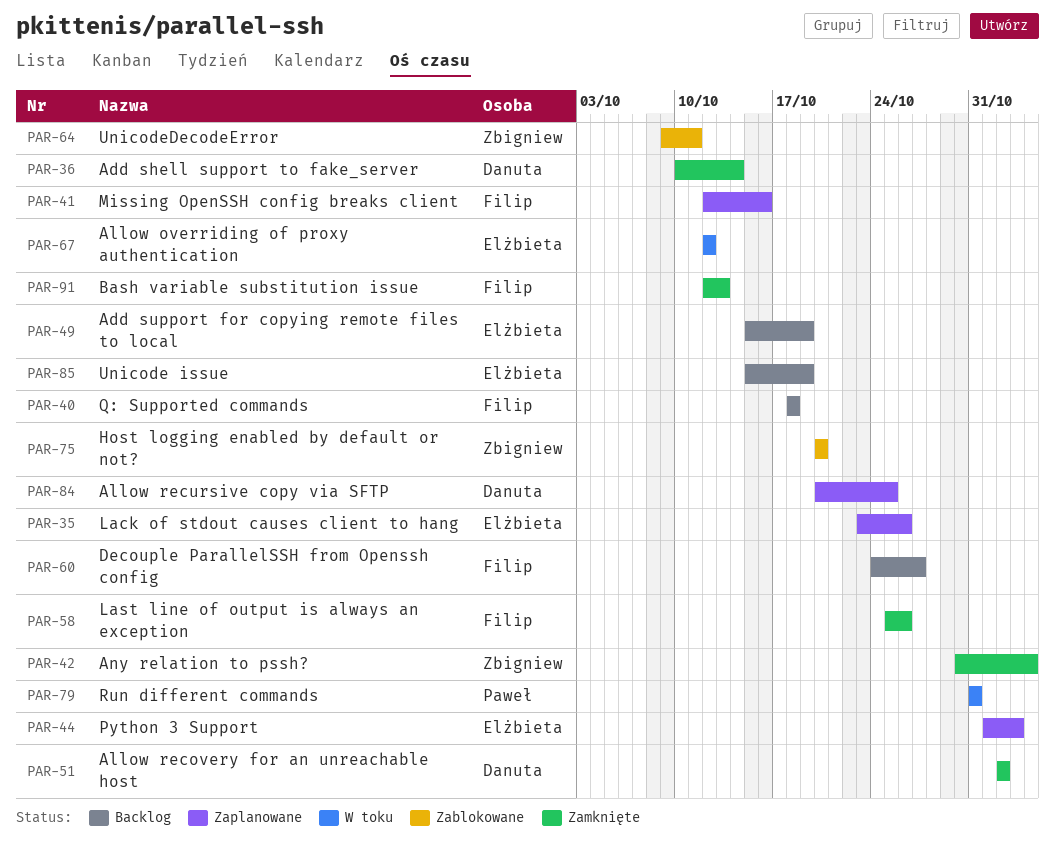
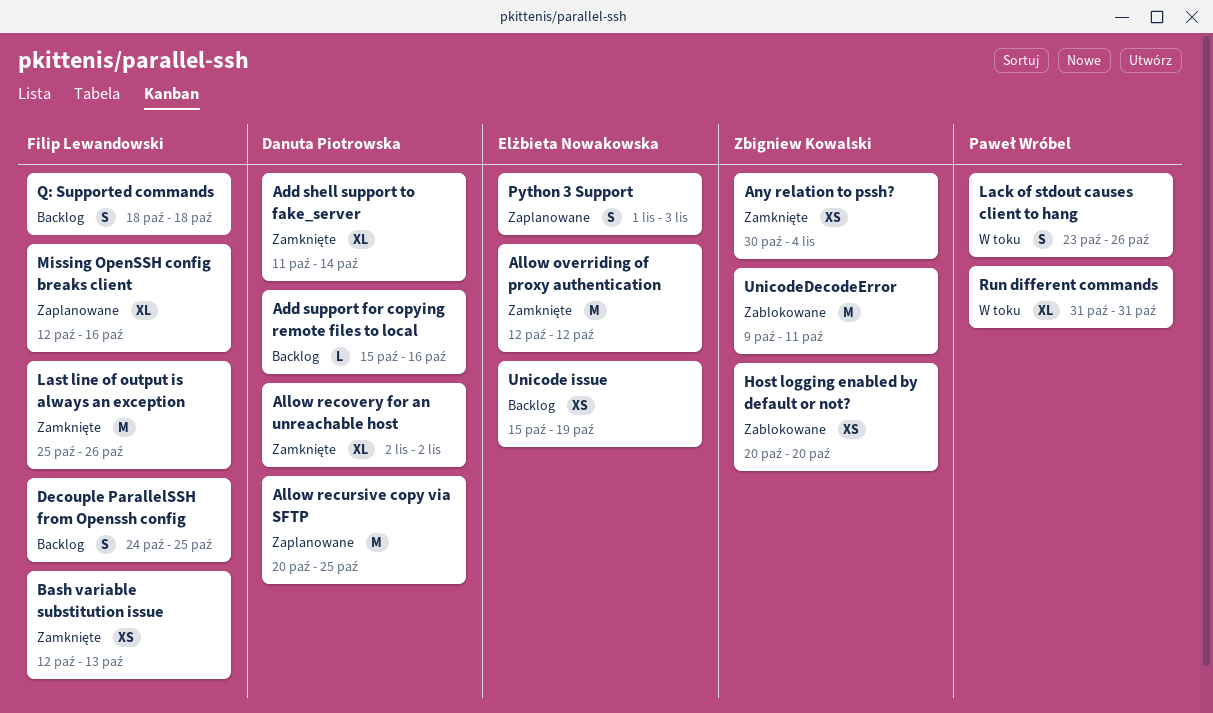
Add shell support to fake_server, start: Oct 10 -> Oct 11
Add support for copying remote files to local, owner: Elżbieta Nowakowska -> Danuta Piotrowska
Add support for copying remote files to local, due: Oct 19 -> Oct 16
Allow overriding of proxy authentication, status: W toku -> Zamknięte
Decouple ParallelSSH from Openssh config, due: Oct 27 -> Oct 25
Lack of stdout causes client to hang, status: Zaplanowane -> W toku
Lack of stdout causes client to hang, owner: Elżbieta Nowakowska -> Paweł Wróbel

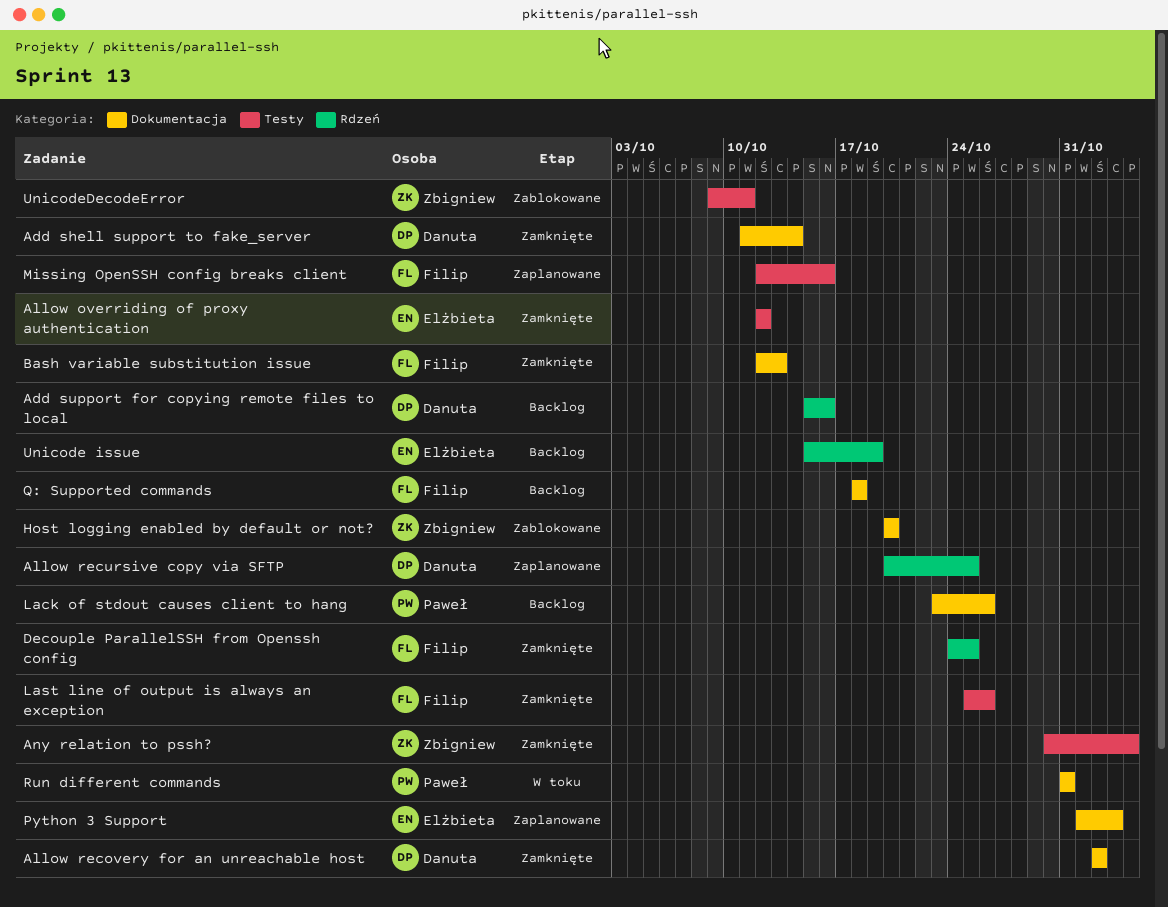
Decouple ParallelSSH from Openssh config, status: Backlog -> Zamknięte
Lack of stdout causes client to hang, status: W toku -> Backlog

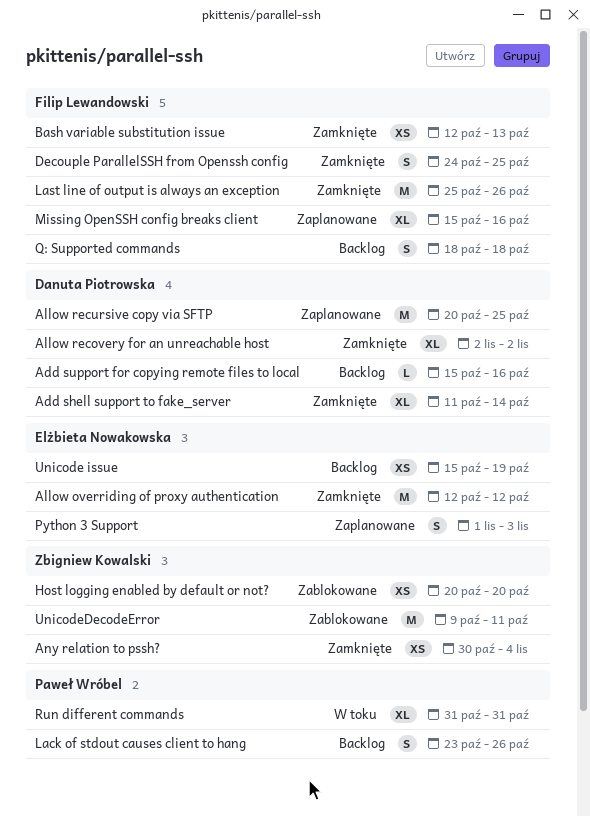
Missing OpenSSH config breaks client, start: Oct 12 -> Oct 15

